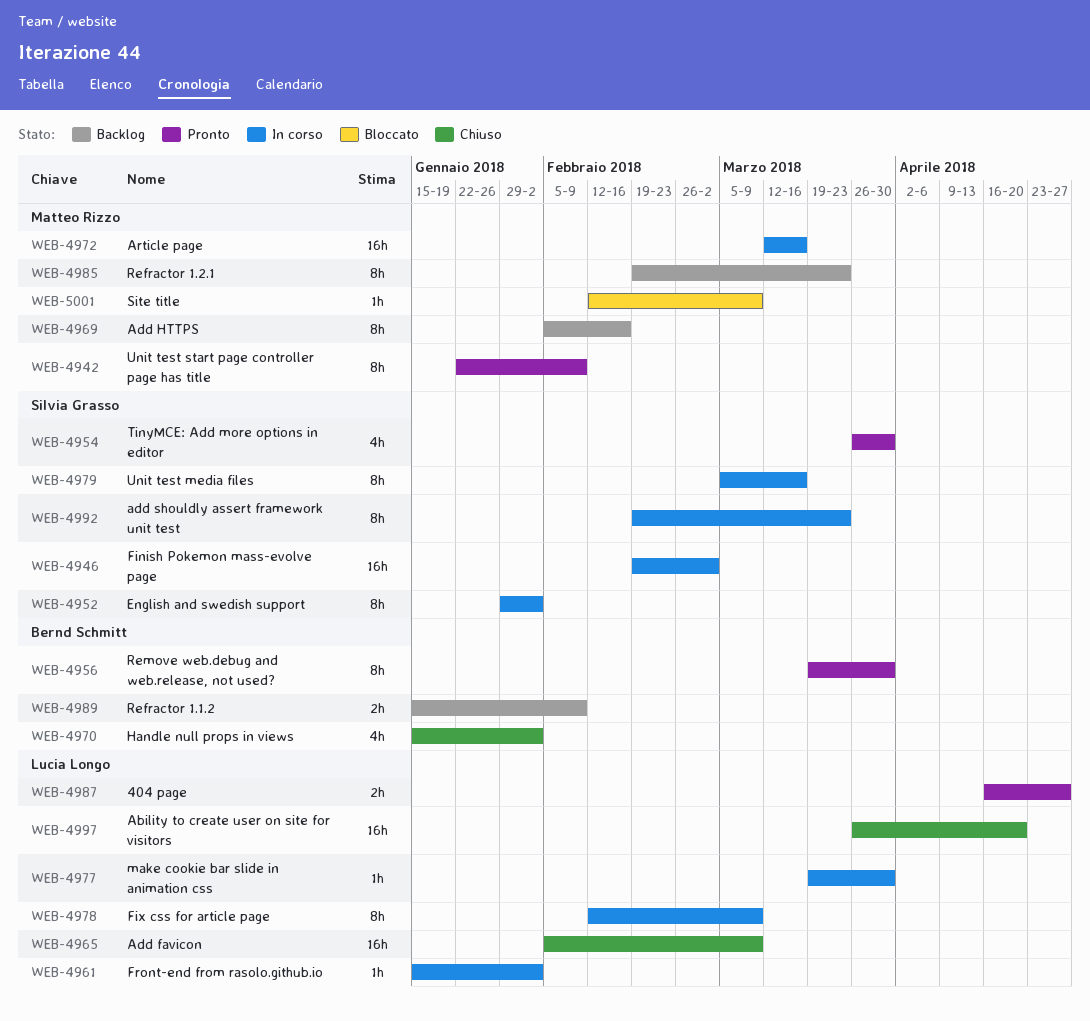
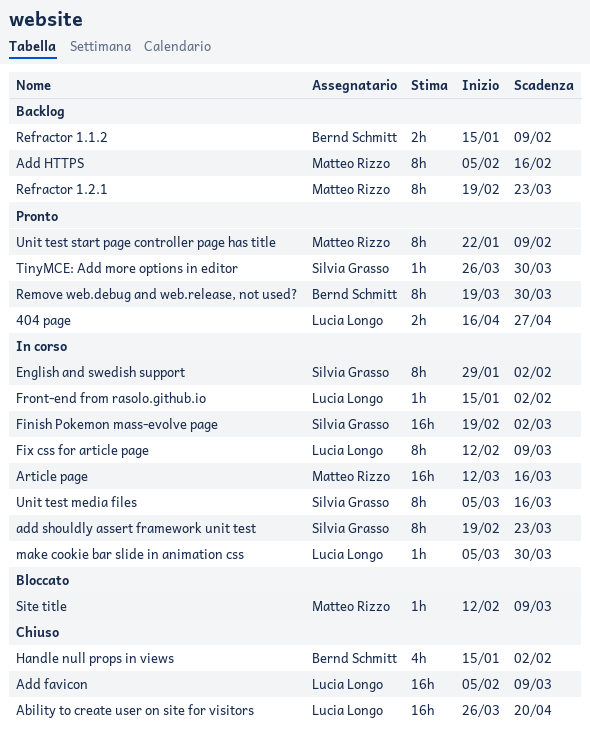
make cookie bar slide in animation css, start: Mar 19 -> Mar 5
TinyMCE: Add more options in editor, estimate: 4h -> 1h

